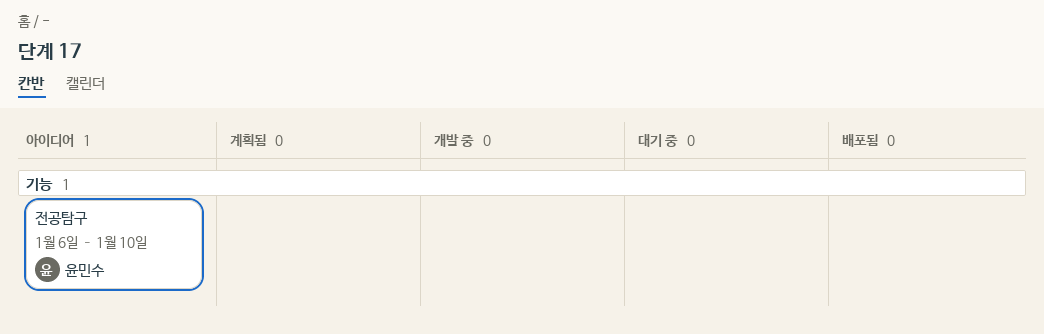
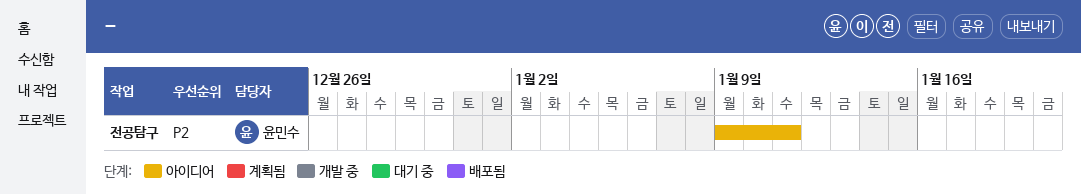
전공탐구, start: Jan 6 -> Jan 9
전공탐구, due: Jan 10 -> Jan 11

